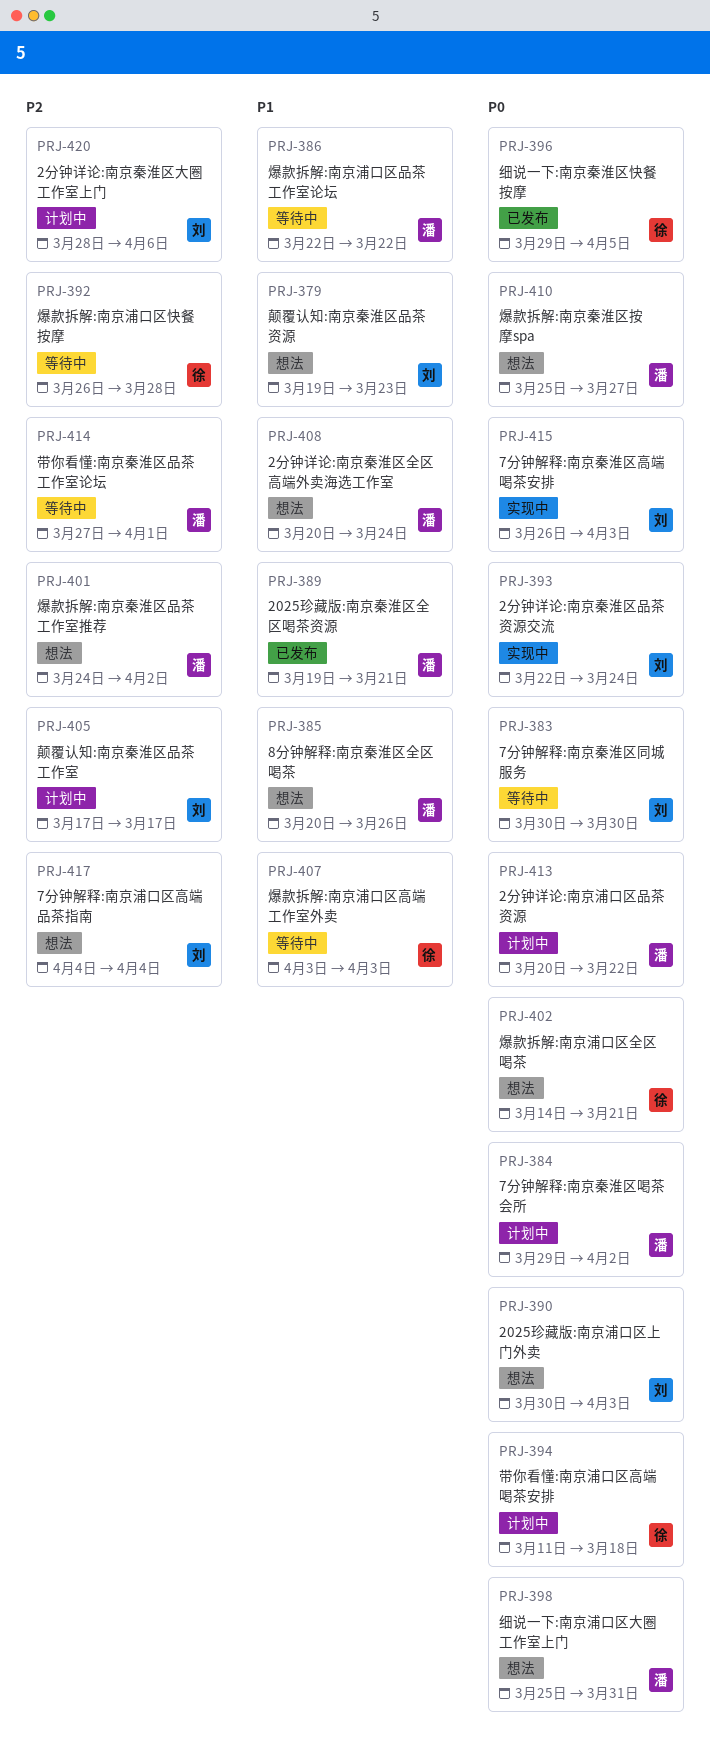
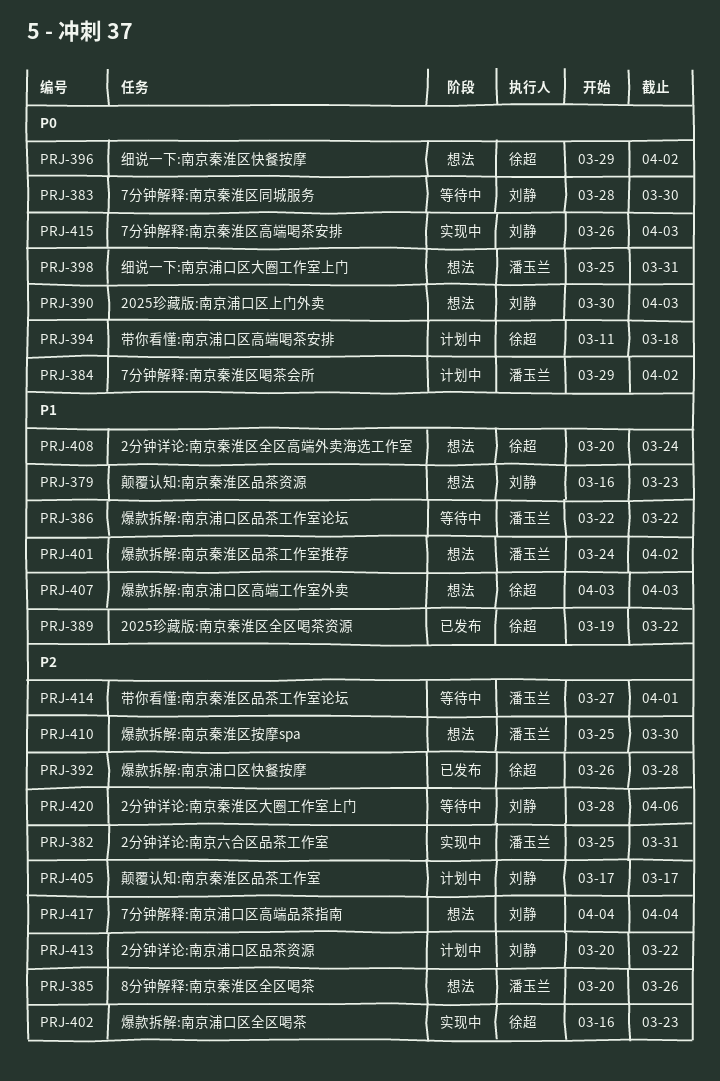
PRJ-379, start: Mar 19 -> Mar 16
PRJ-382: none -> present
PRJ-383, start: Mar 30 -> Mar 28
PRJ-385, priority: P1 -> P2
PRJ-389, owner: 潘玉兰 -> 徐超
PRJ-389, due: Mar 21 -> Mar 22
PRJ-392, status: 等待中 -> 已发布
PRJ-393: present -> none
PRJ-396, status: 已发布 -> 想法
PRJ-396, due: Apr 5 -> Apr 2
PRJ-401, priority: P2 -> P1
PRJ-402, status: 想法 -> 实现中
PRJ-402, priority: P0 -> P2
PRJ-402, start: Mar 14 -> Mar 16
PRJ-402, due: Mar 21 -> Mar 23
PRJ-407, status: 等待中 -> 想法
PRJ-408, owner: 潘玉兰 -> 徐超
PRJ-410, priority: P0 -> P2
PRJ-410, due: Mar 27 -> Mar 30
PRJ-413, owner: 潘玉兰 -> 刘静
PRJ-413, priority: P0 -> P2
PRJ-420, status: 计划中 -> 等待中

